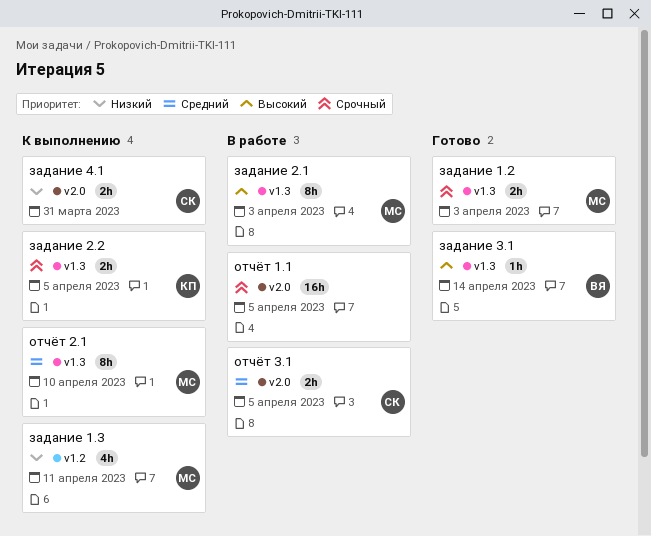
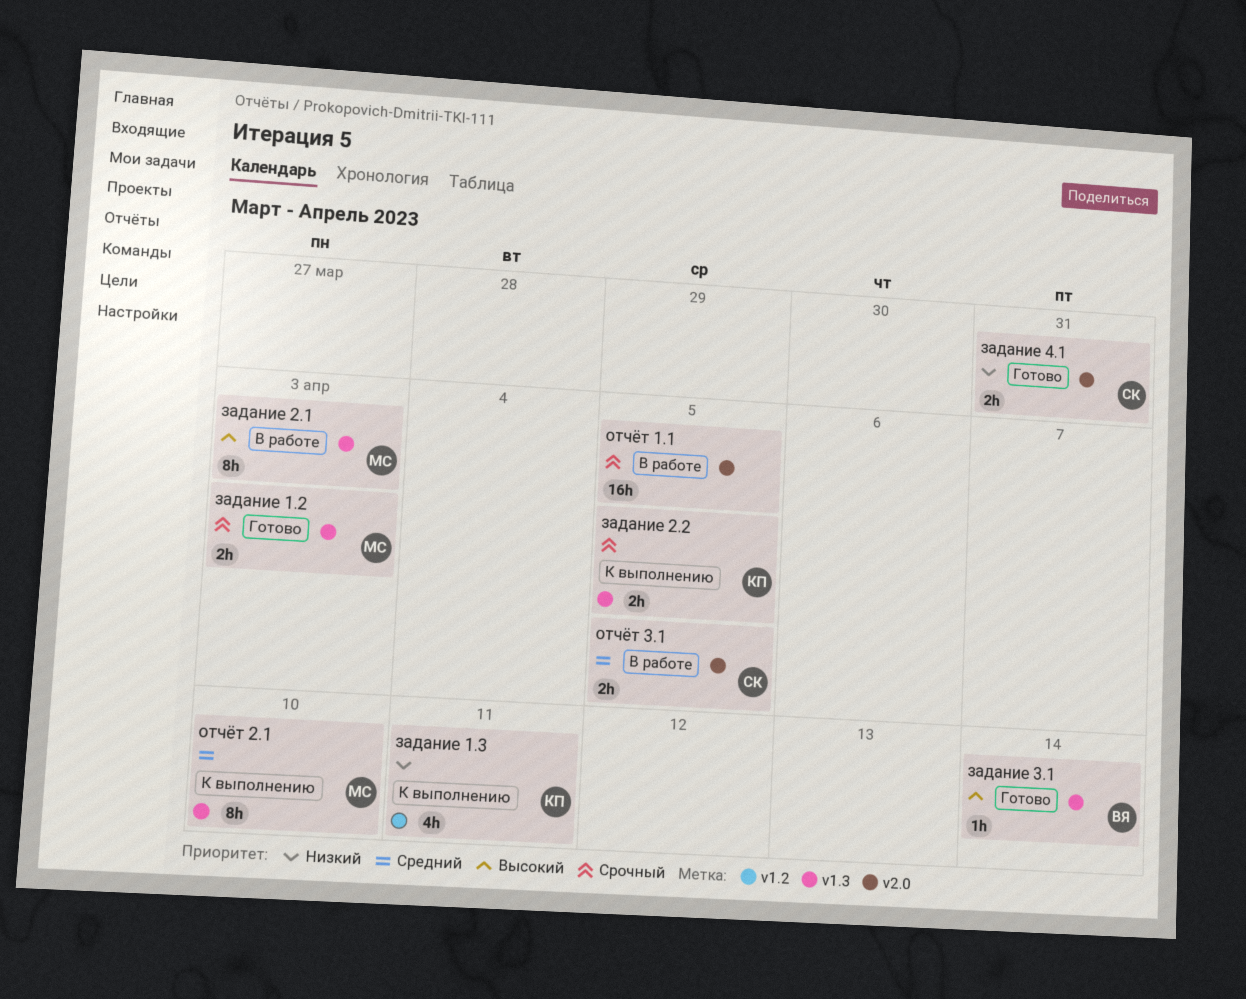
задание 1.3, owner: МС -> КП
задание 4.1, status: К выполнению -> Готово

